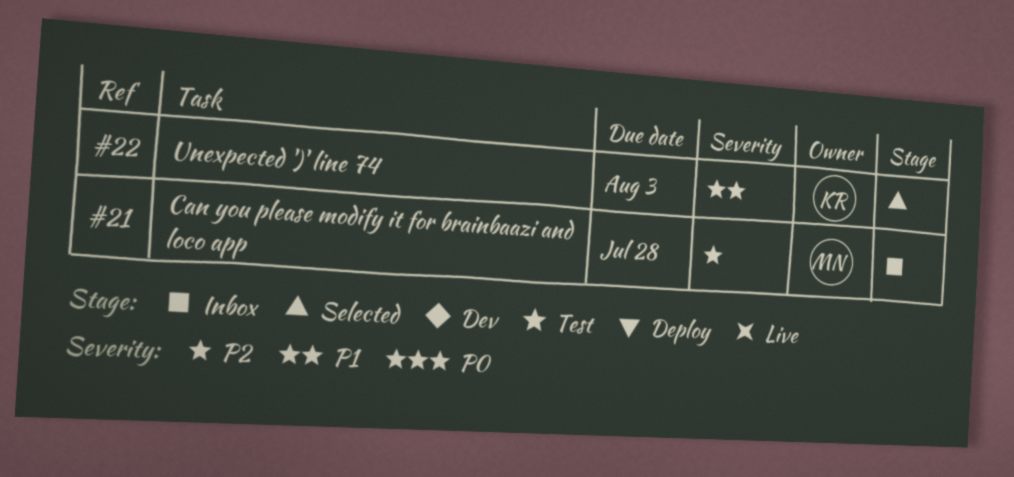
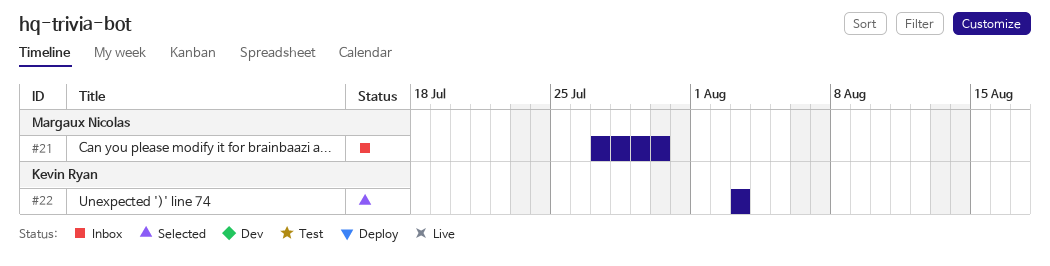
#21, due: Jul 28 -> Jul 30

